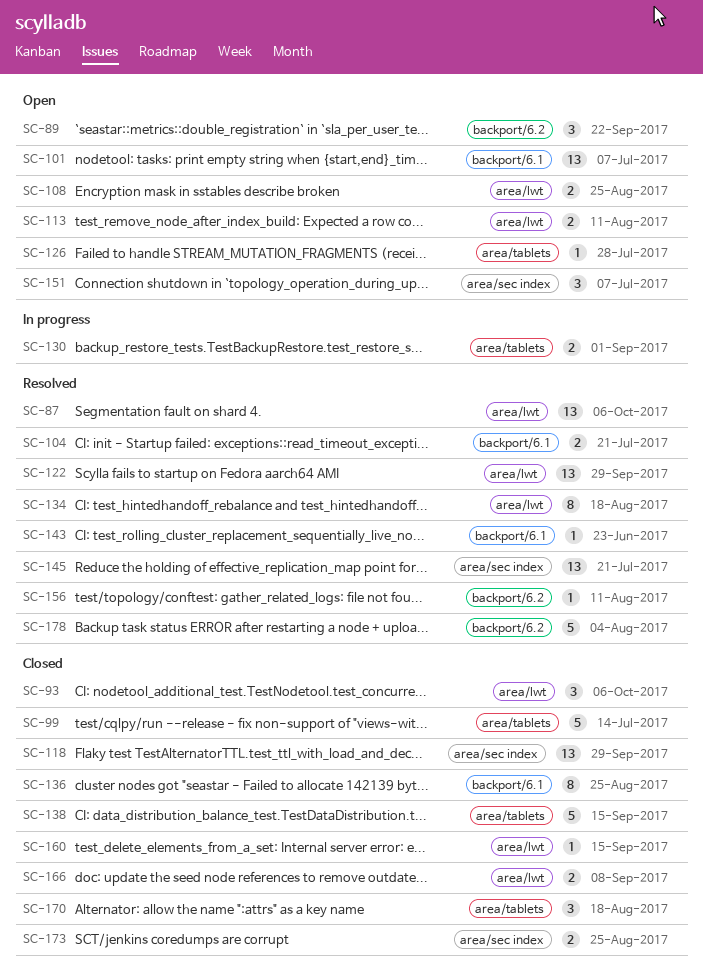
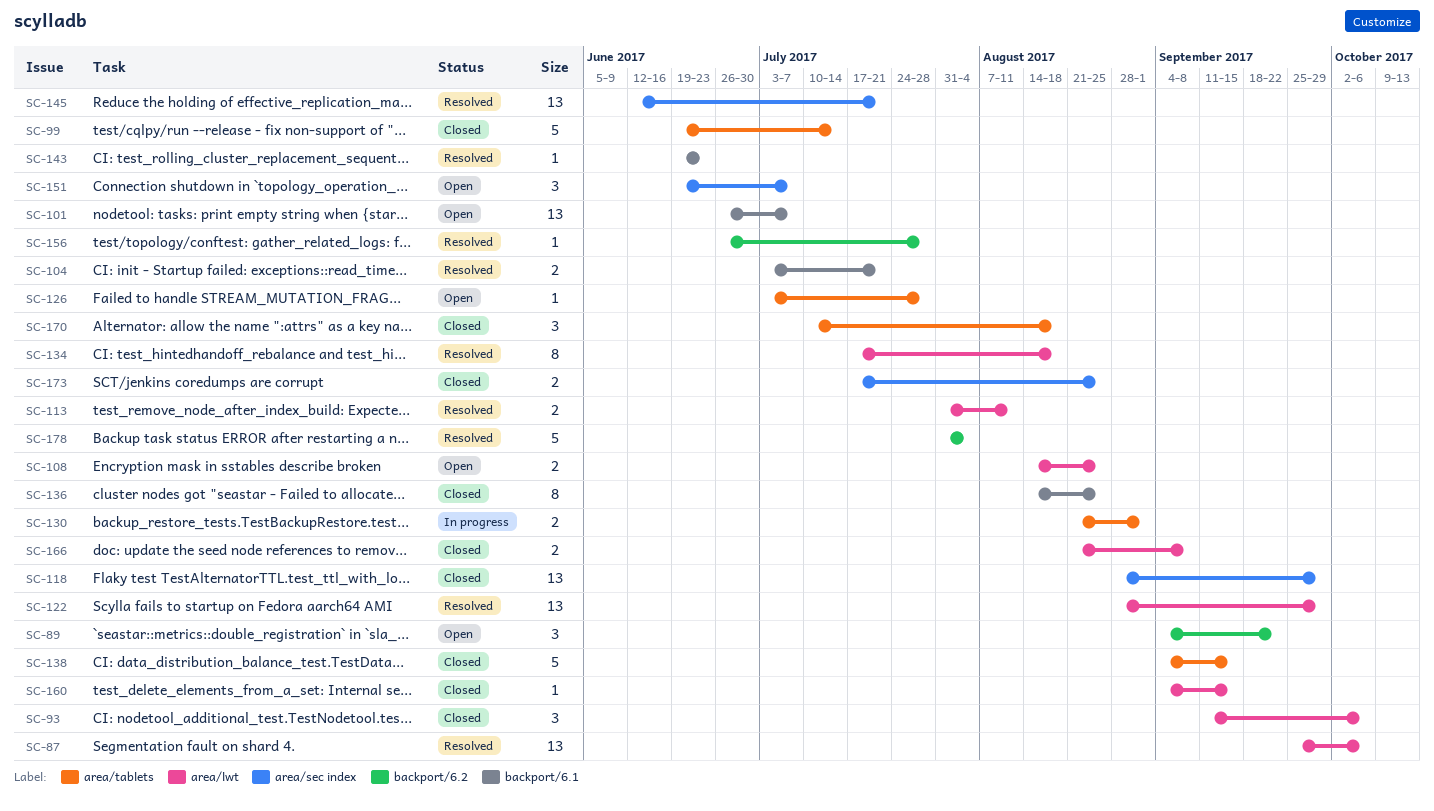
SC-113, status: Open -> Resolved
SC-156, due: Aug 11 -> Jul 28

